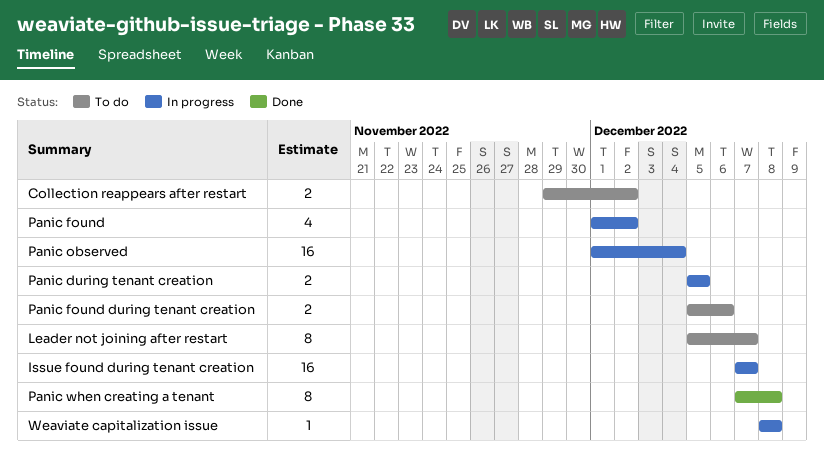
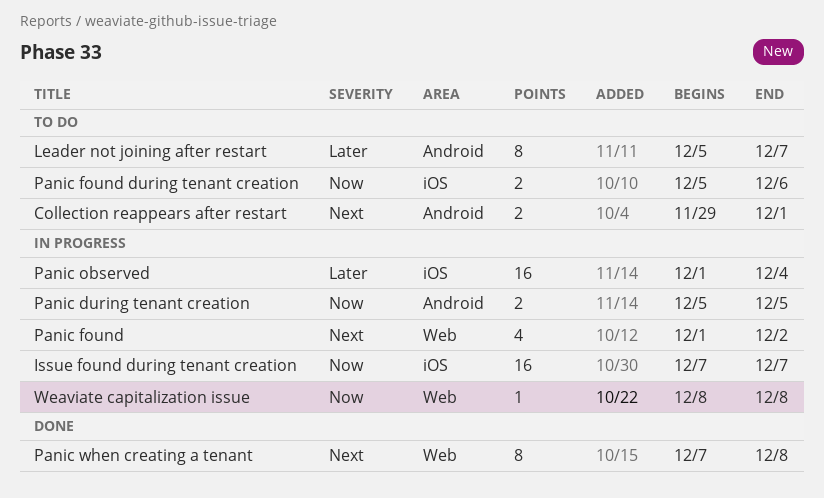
Collection reappears after restart, due: Dec 2 -> Dec 1

